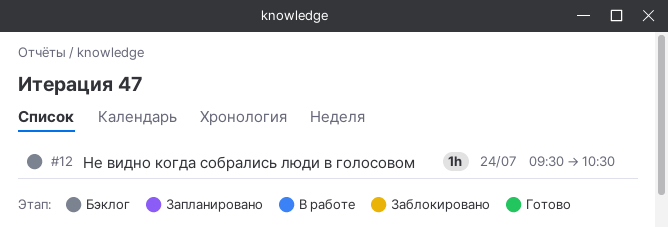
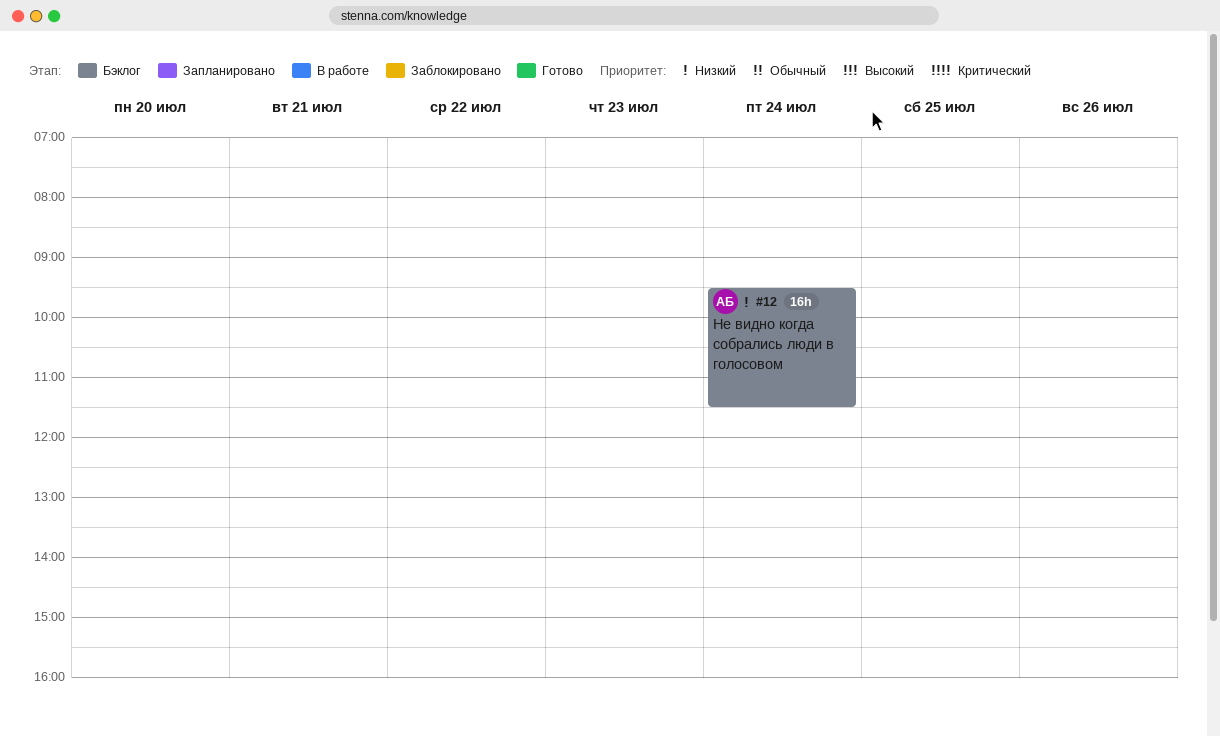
#12, estimate: 1h -> 16h
#12, ends: 10:30 -> 11:30

